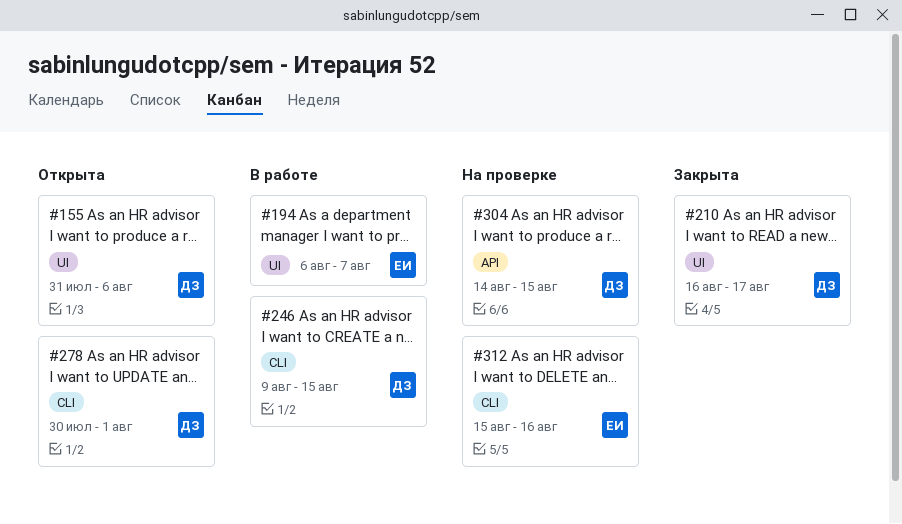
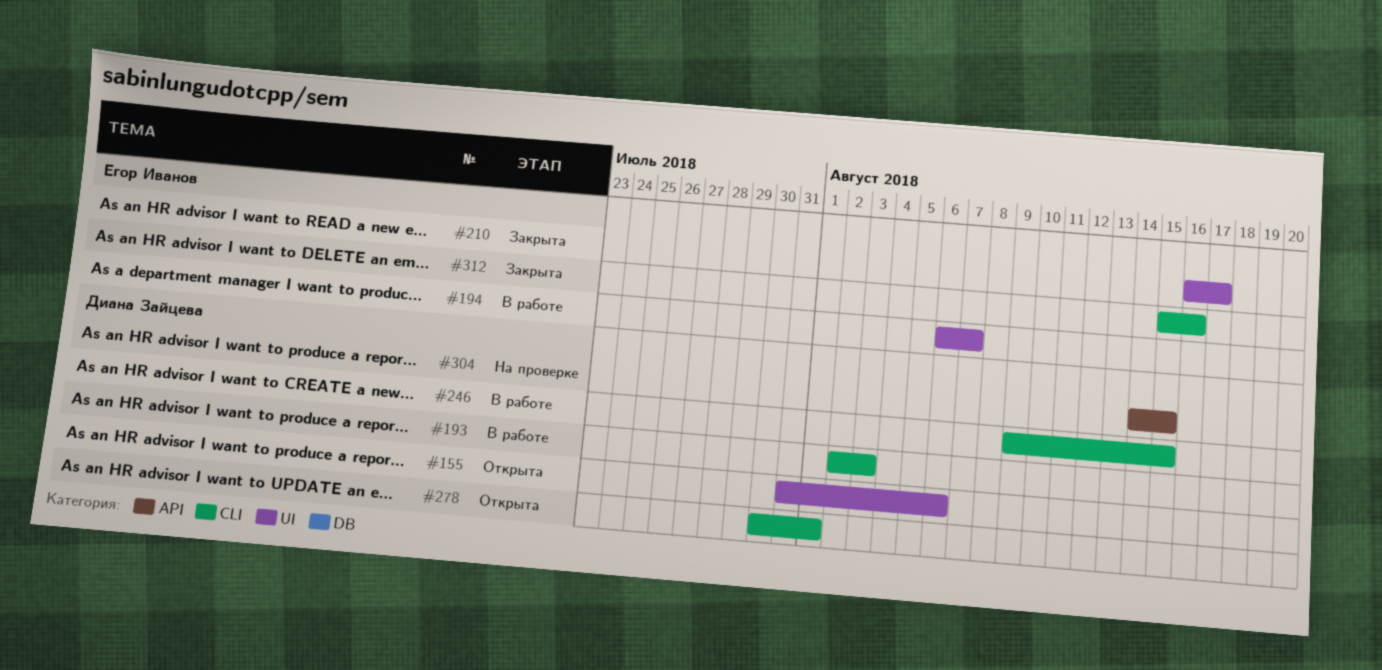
#193: none -> present
#210, owner: Диана Зайцева -> Егор Иванов
#312, status: На проверке -> Закрыта

